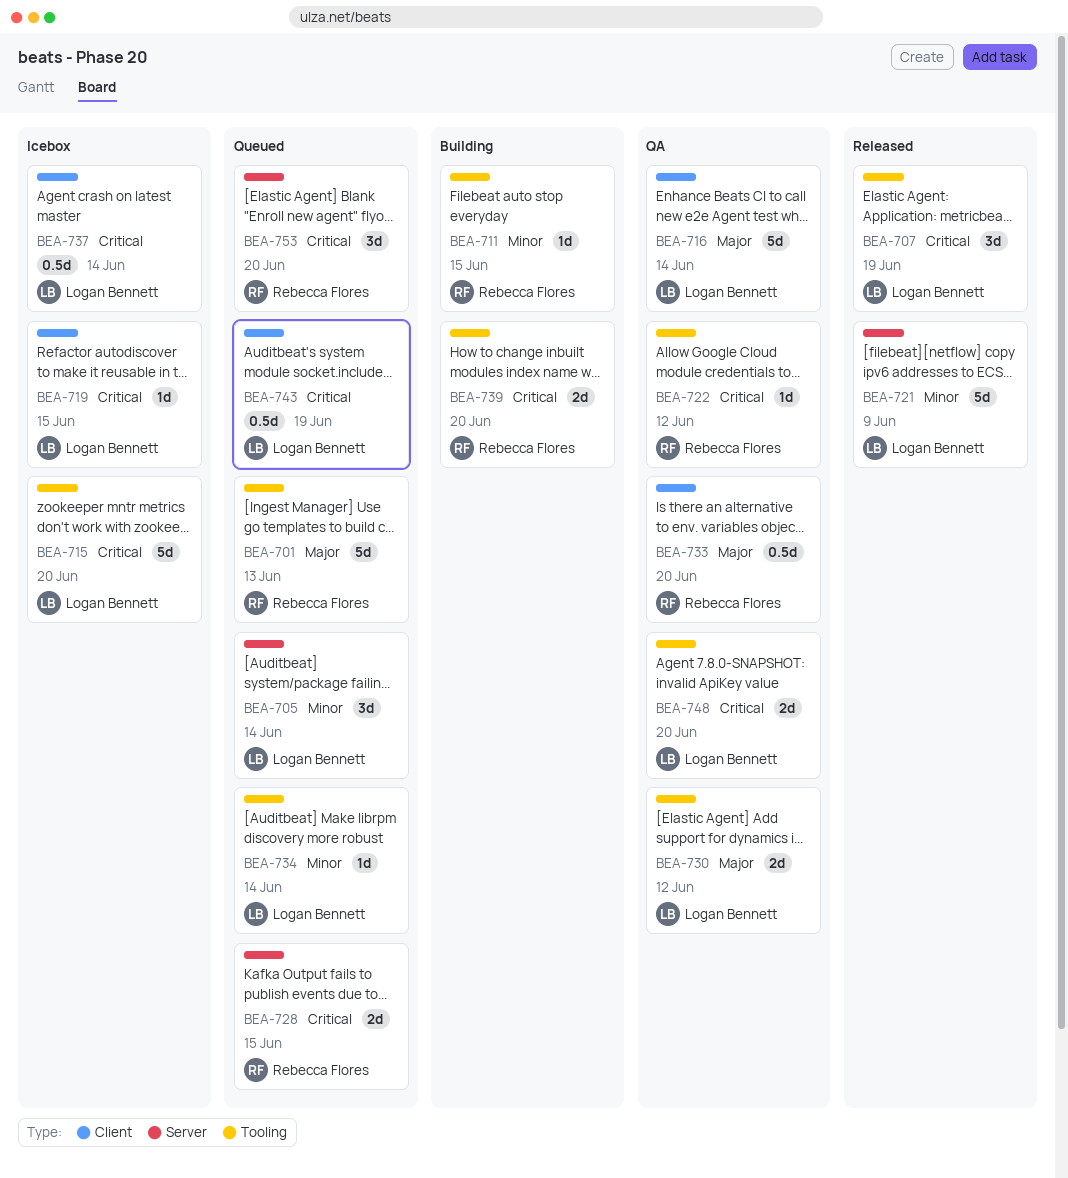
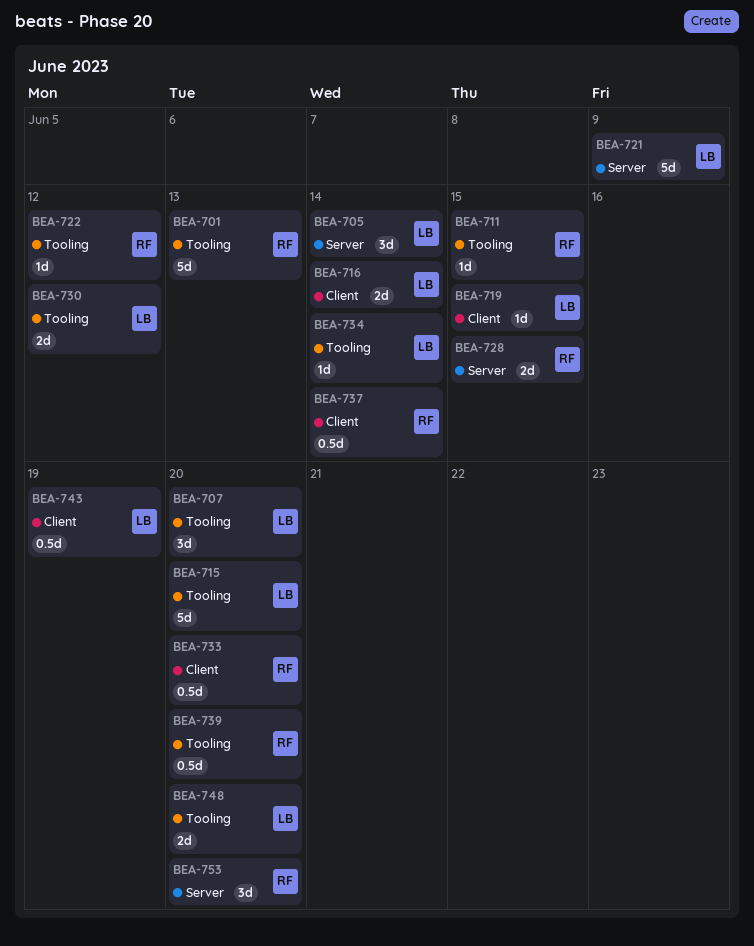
BEA-707, due: Jun 19 -> Jun 20
BEA-716, estimate: 5d -> 2d
BEA-737, owner: Logan Bennett -> Rebecca Flores
BEA-739, estimate: 2d -> 0.5d

